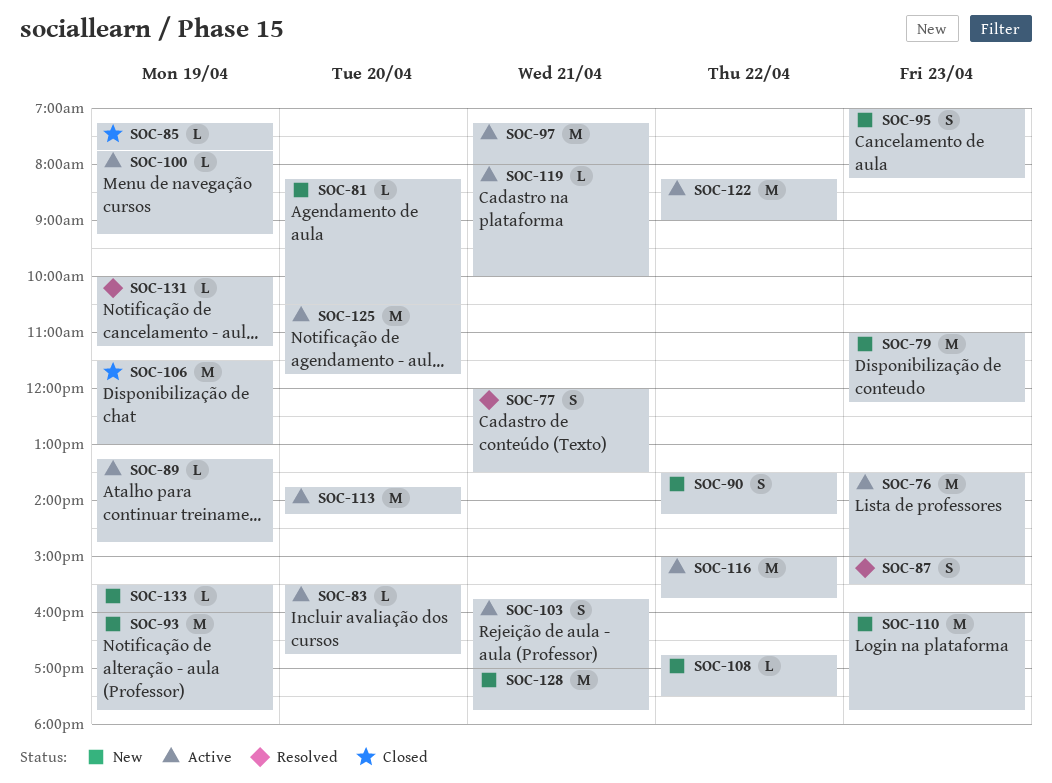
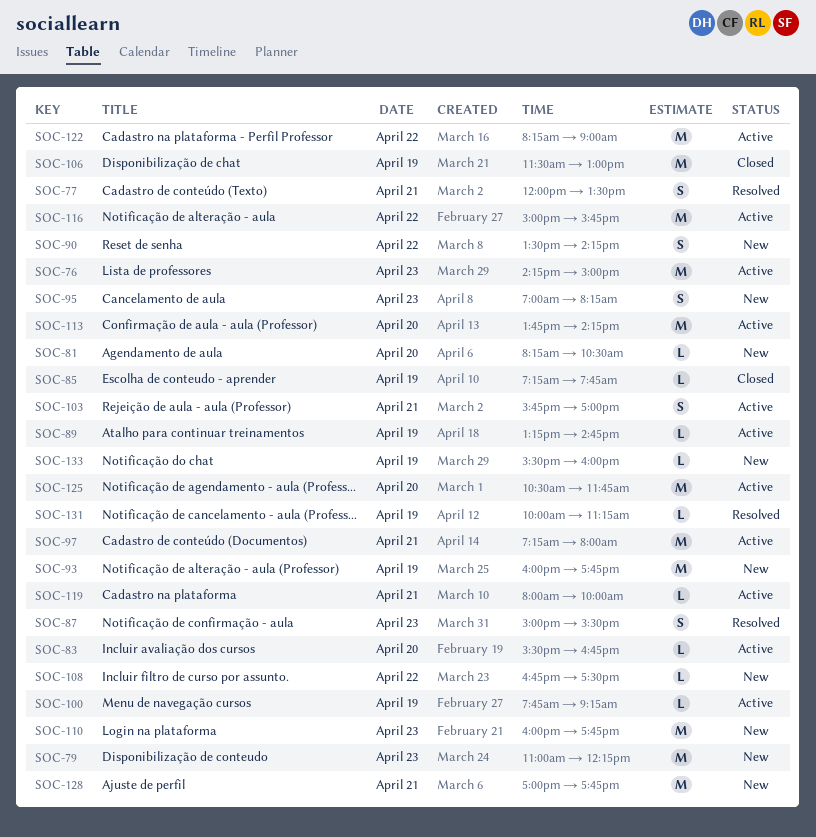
SOC-76, begins: 13:30 -> 14:15

